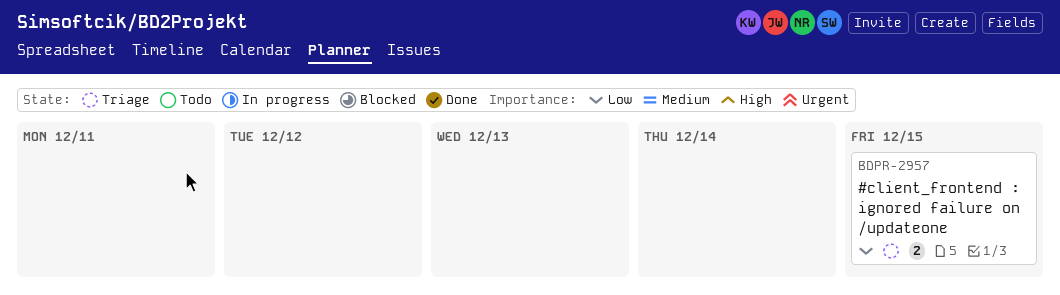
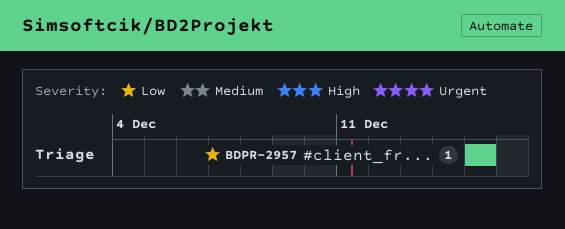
BDPR-2957, estimate: 2 -> 1

